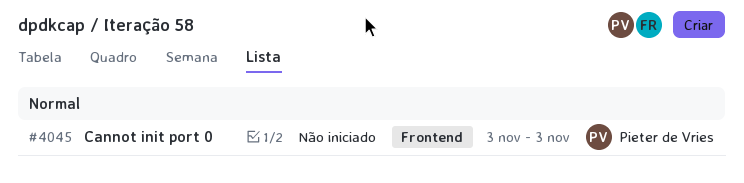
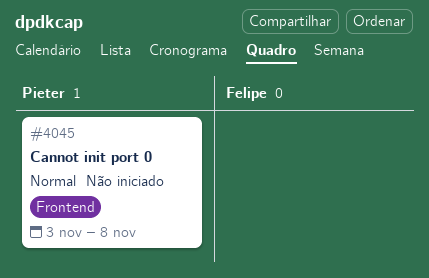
#4045, due: Nov 3 -> Nov 8

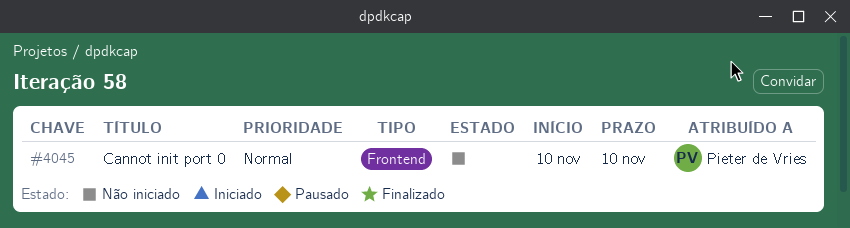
#4045, start: Nov 3 -> Nov 10
#4045, due: Nov 8 -> Nov 10

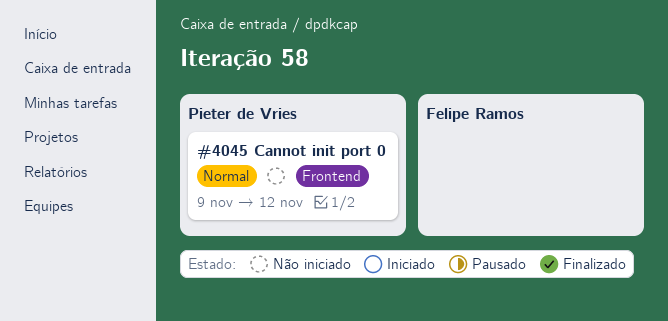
#4045, start: Nov 10 -> Nov 9
#4045, due: Nov 10 -> Nov 12

